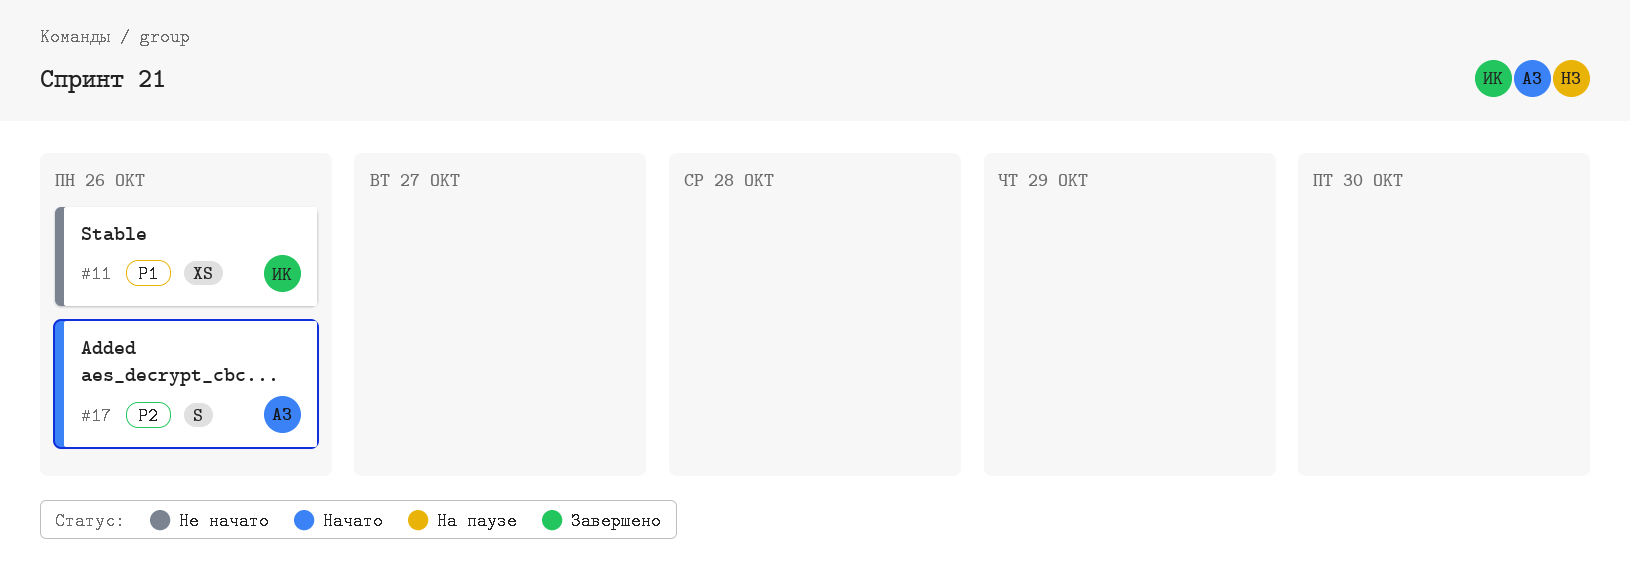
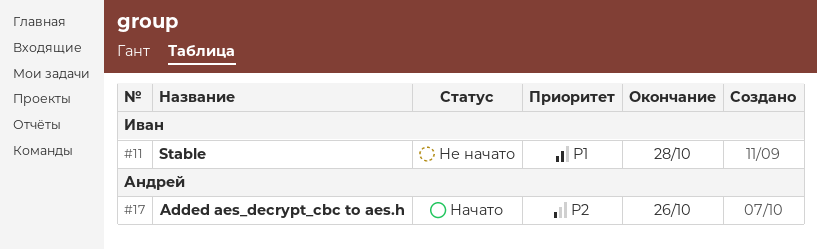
#11, due: Oct 26 -> Oct 28

